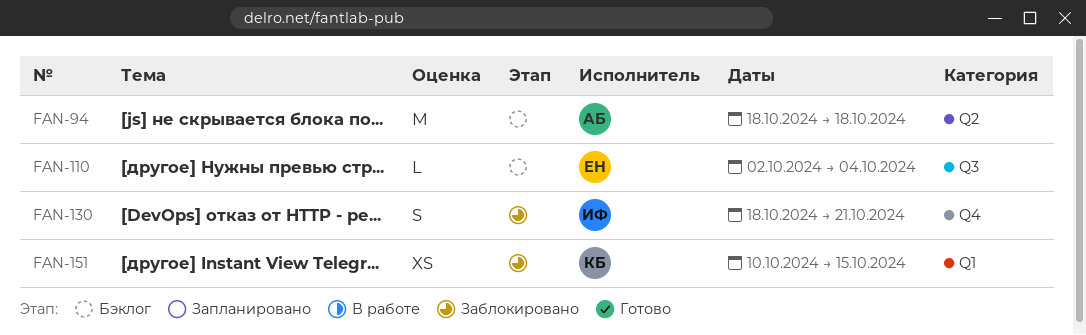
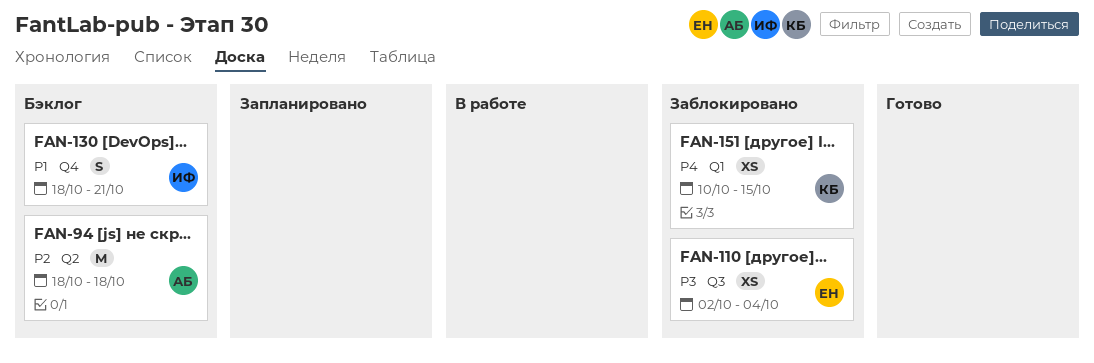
FAN-110, status: Бэклог -> Заблокировано
FAN-110, estimate: L -> XS
FAN-130, status: Заблокировано -> Бэклог

